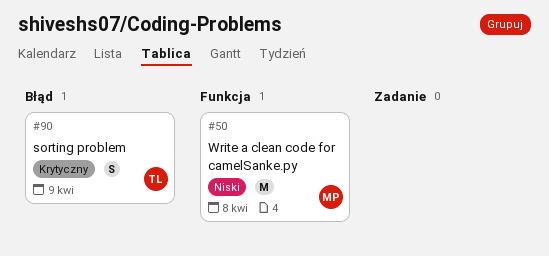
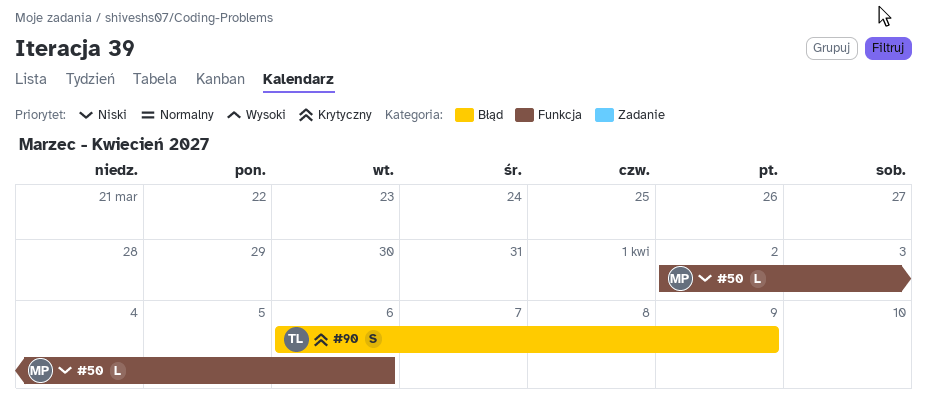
#50, estimate: M -> L
#50, due: Apr 8 -> Apr 6

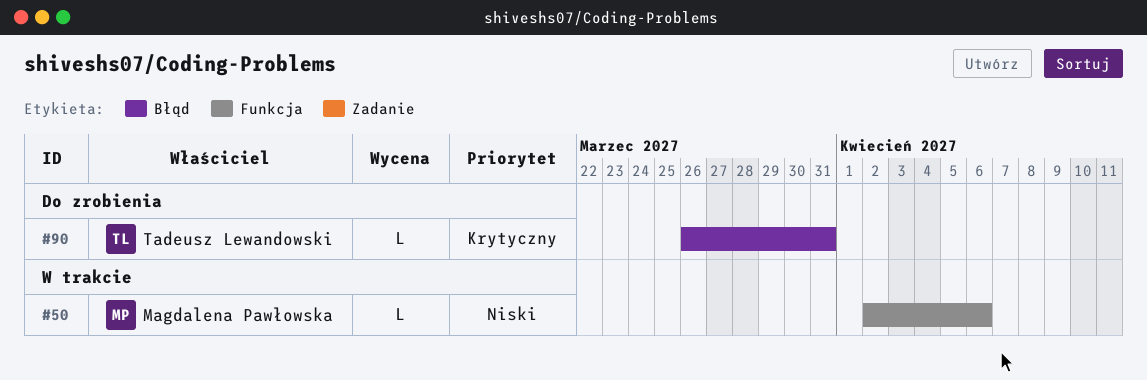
#90, estimate: S -> L
#90, start: Apr 6 -> Mar 26
#90, due: Apr 9 -> Mar 31

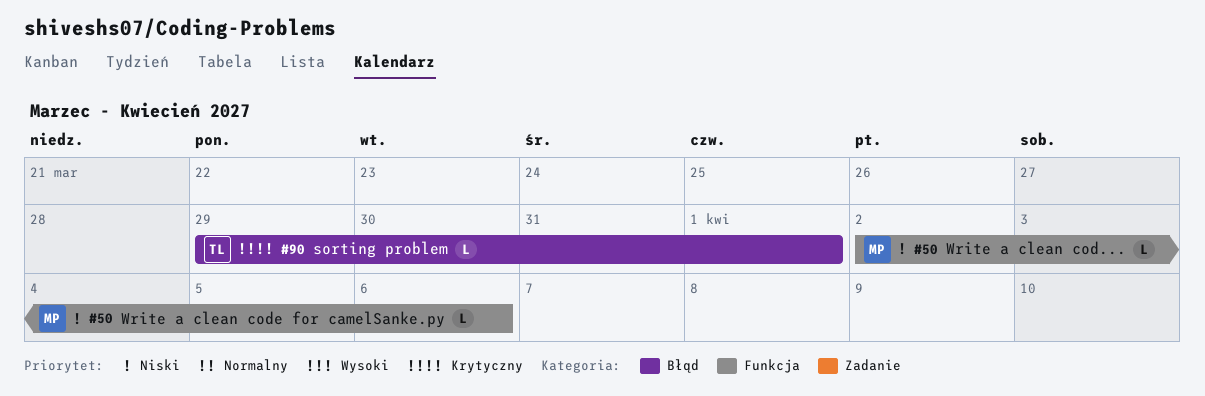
#90, start: Mar 26 -> Mar 29
#90, due: Mar 31 -> Apr 1

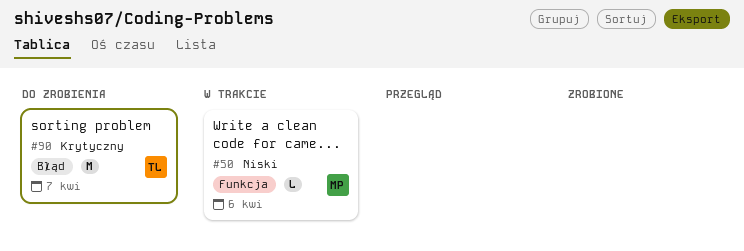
#90, estimate: L -> M
#90, due: Apr 1 -> Apr 7

